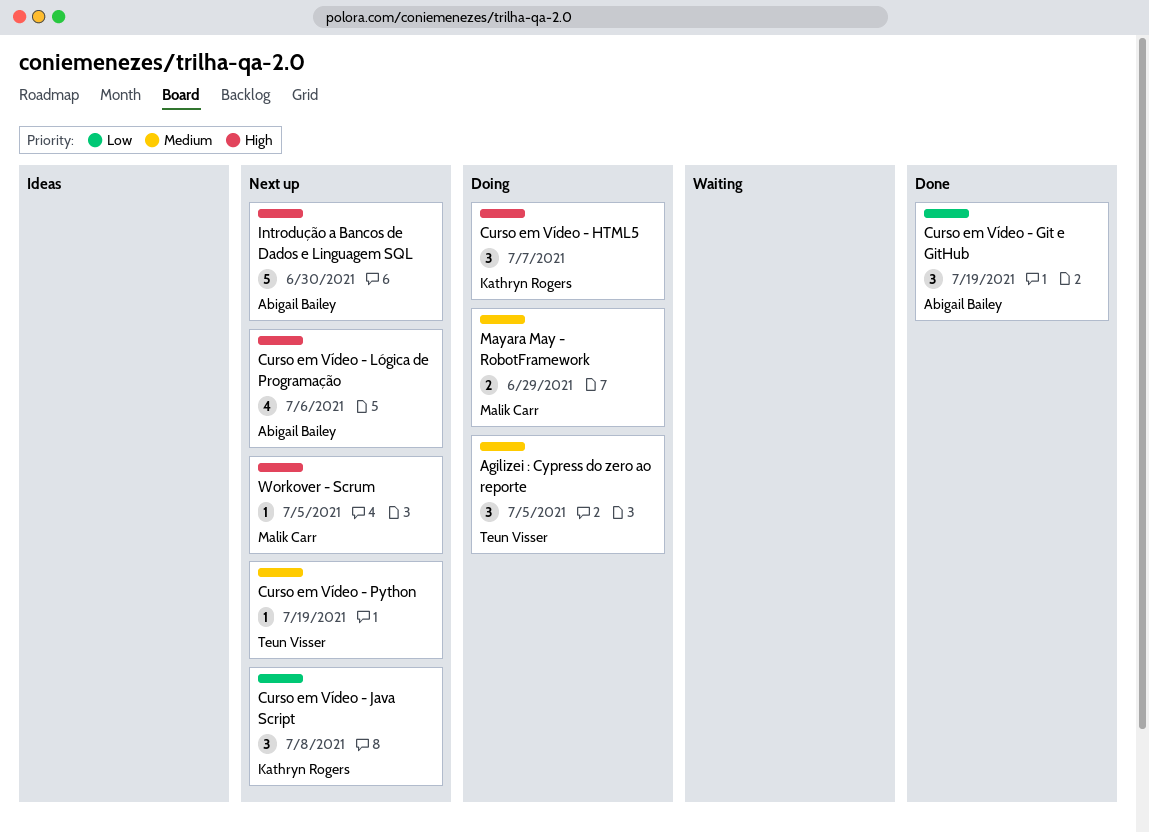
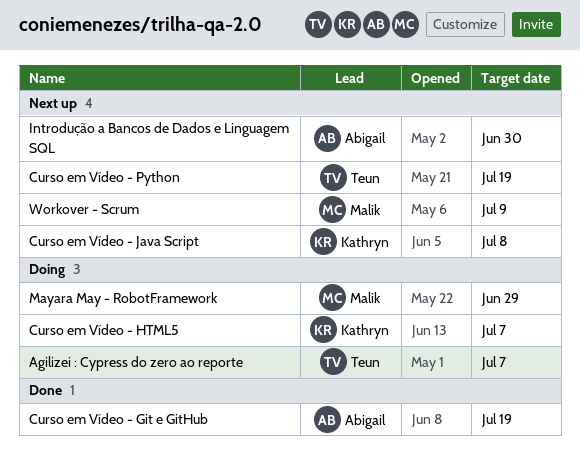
Agilizei : Cypress do zero ao reporte, due: Jul 5 -> Jul 7
Curso em Vídeo - Lógica de Programação: present -> none
Workover - Scrum, due: Jul 5 -> Jul 9

